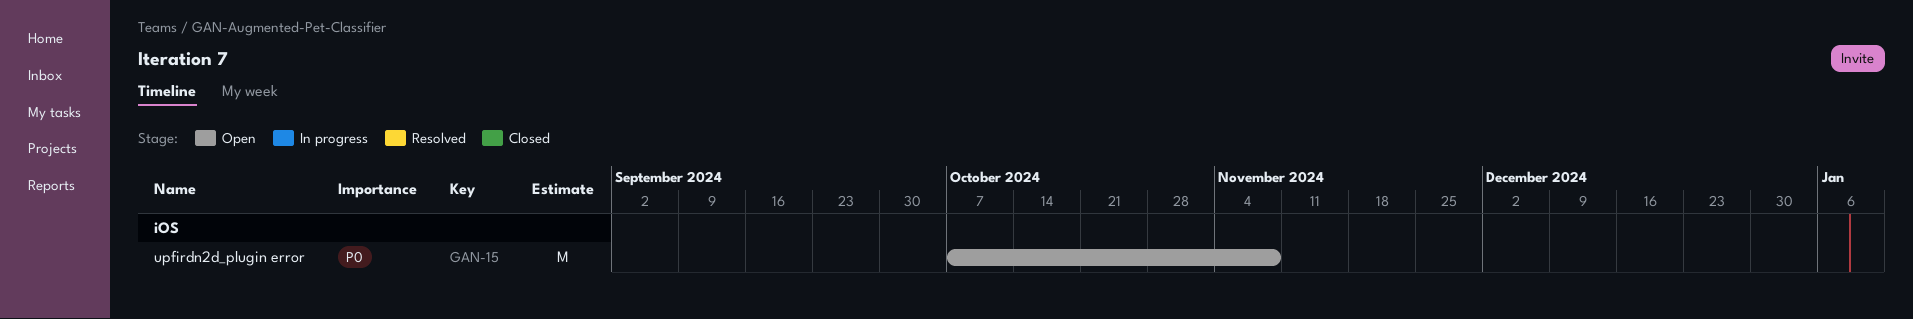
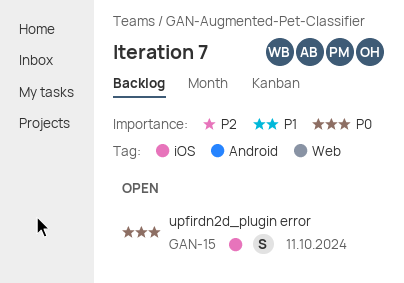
GAN-15, estimate: M -> S
GAN-15, due: Nov 8 -> Oct 11

